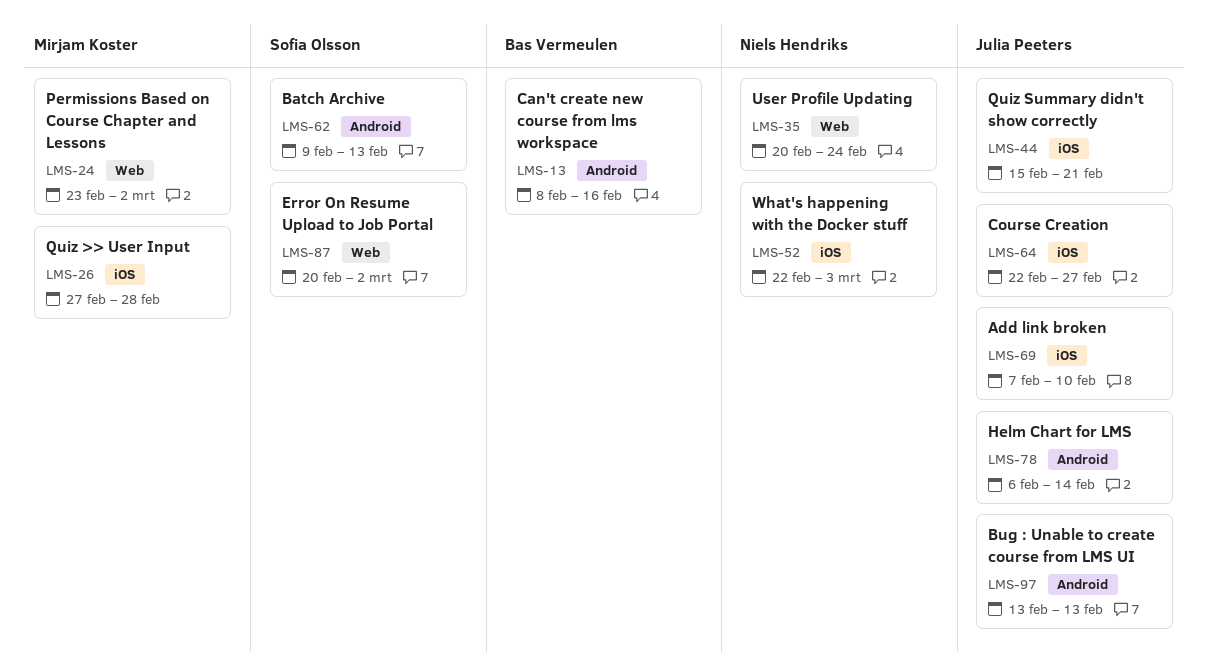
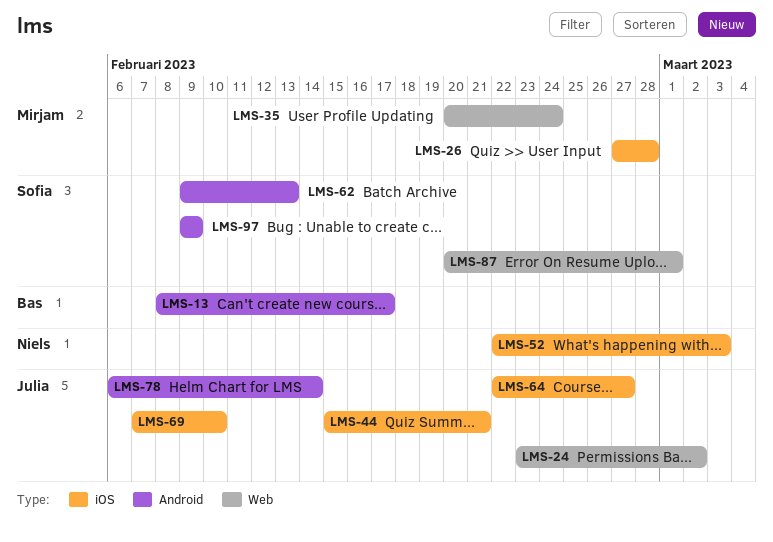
LMS-13, due: Feb 16 -> Feb 17
LMS-24, owner: Mirjam Koster -> Julia Peeters
LMS-35, owner: Niels Hendriks -> Mirjam Koster
LMS-87, due: Mar 2 -> Mar 1
LMS-97, owner: Julia Peeters -> Sofia Olsson
LMS-97, start: Feb 13 -> Feb 9
LMS-97, due: Feb 13 -> Feb 9

